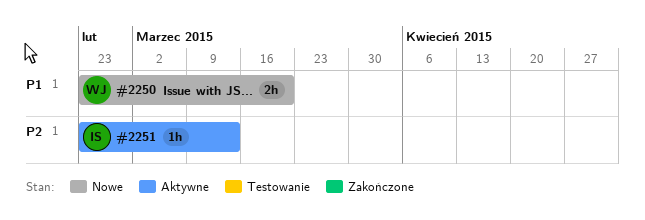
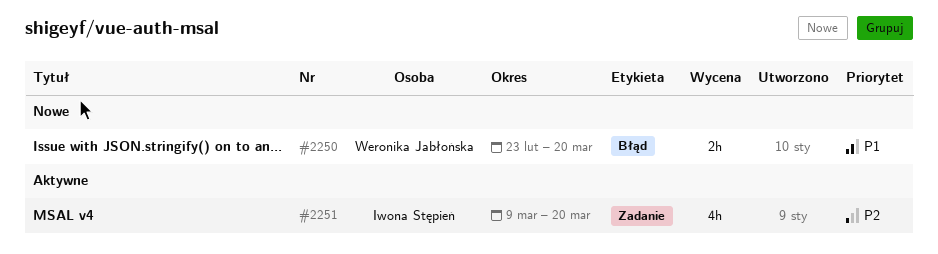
#2251, estimate: 1h -> 4h
#2251, start: Feb 23 -> Mar 9
#2251, due: Mar 13 -> Mar 20

